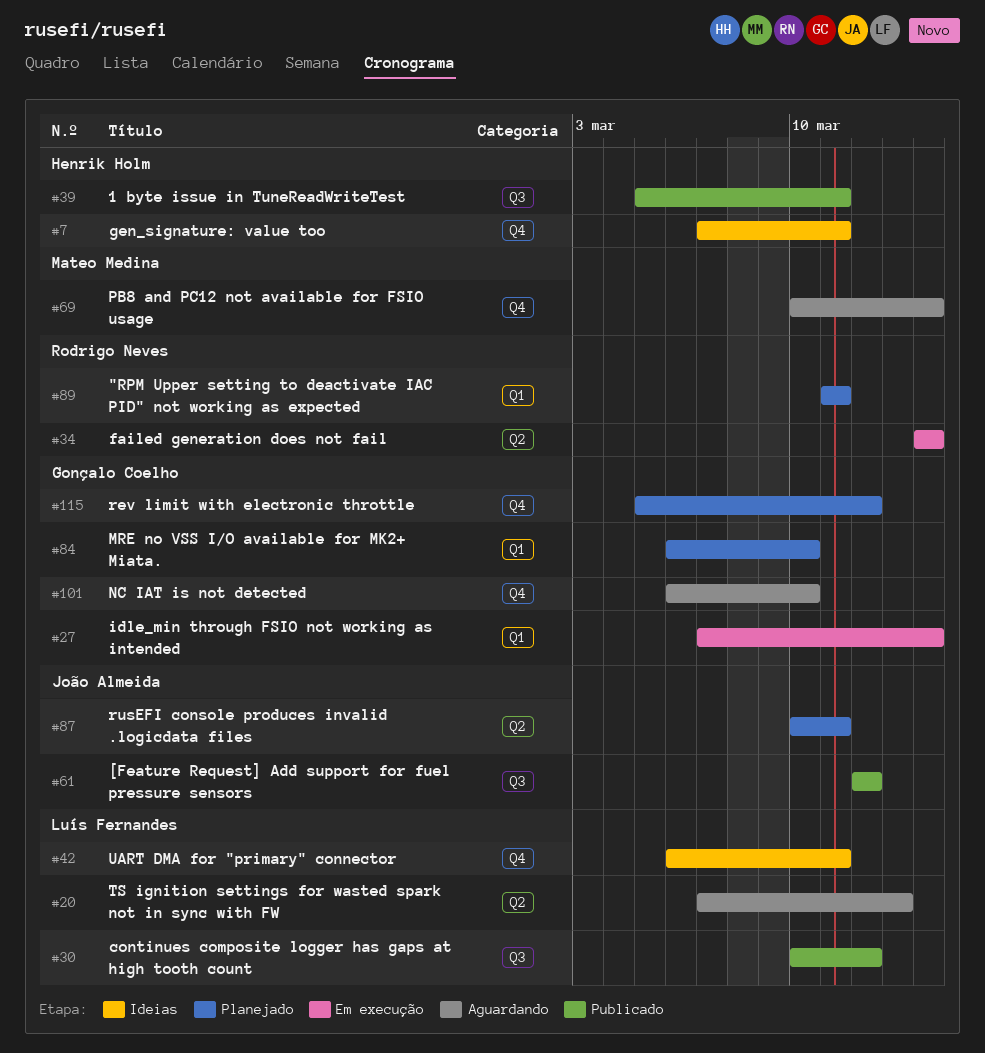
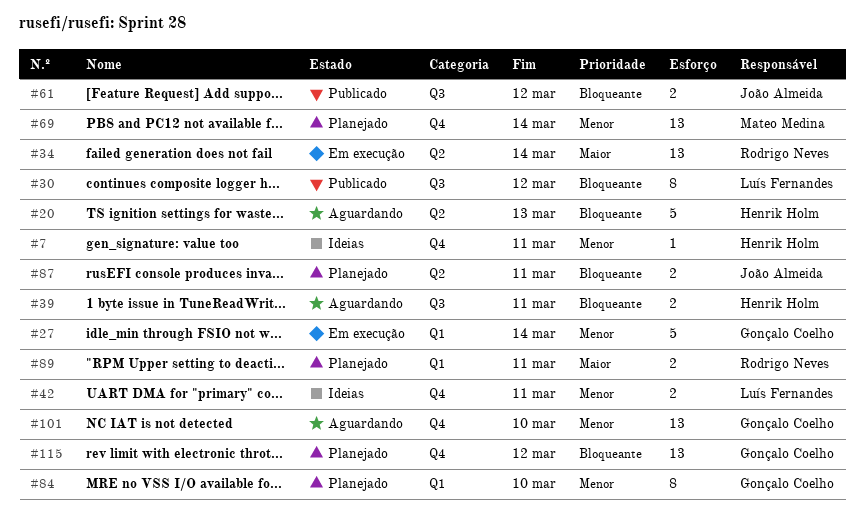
#20, owner: Luís Fernandes -> Henrik Holm
#39, status: Publicado -> Aguardando
#69, status: Aguardando -> Planejado

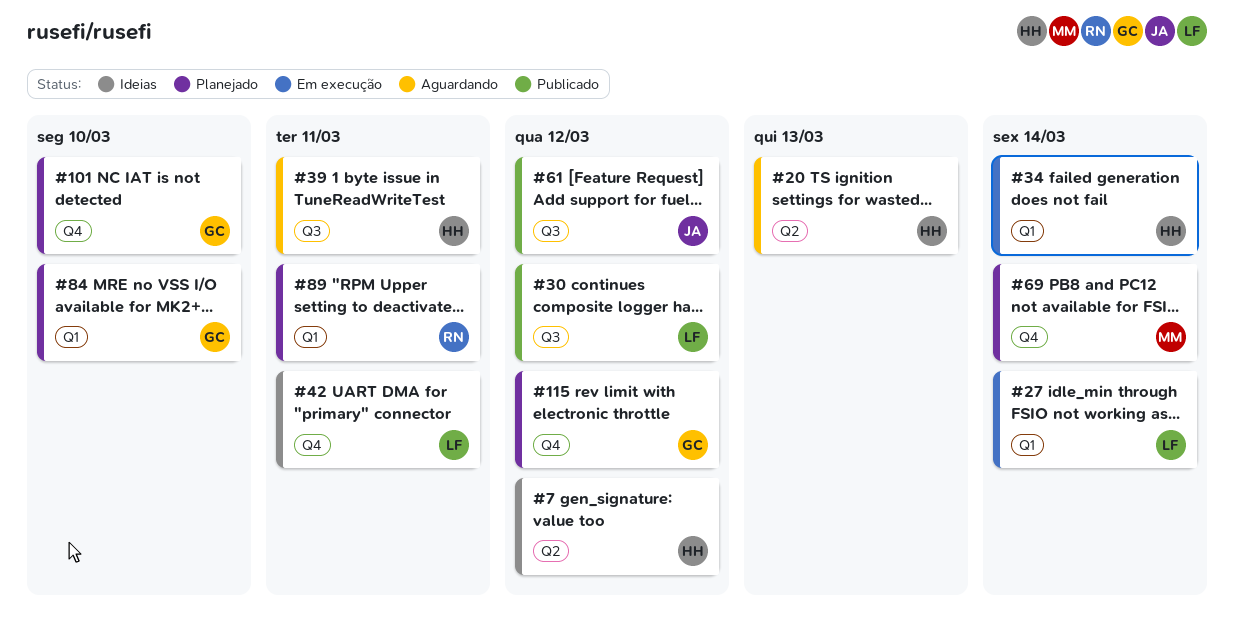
#7, label: Q4 -> Q2
#7, due: Mar 11 -> Mar 12
#27, owner: Gonçalo Coelho -> Luís Fernandes
#34, owner: Rodrigo Neves -> Henrik Holm
#34, label: Q2 -> Q1
#87: present -> none
#101, status: Aguardando -> Planejado

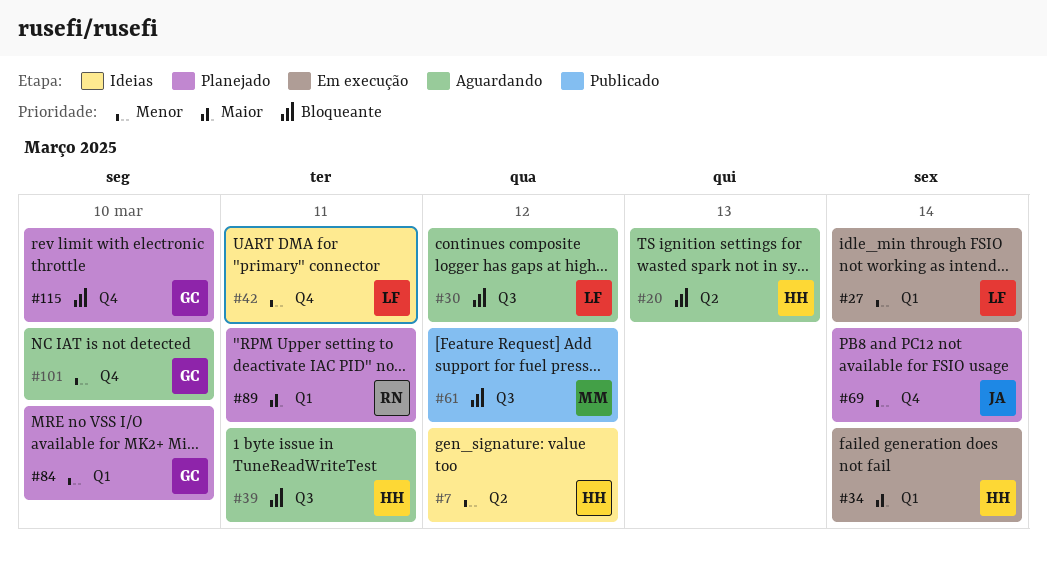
#30, status: Publicado -> Aguardando
#61, owner: JA -> MM
#69, owner: MM -> JA
#101, status: Planejado -> Aguardando
#115, due: Mar 12 -> Mar 10

